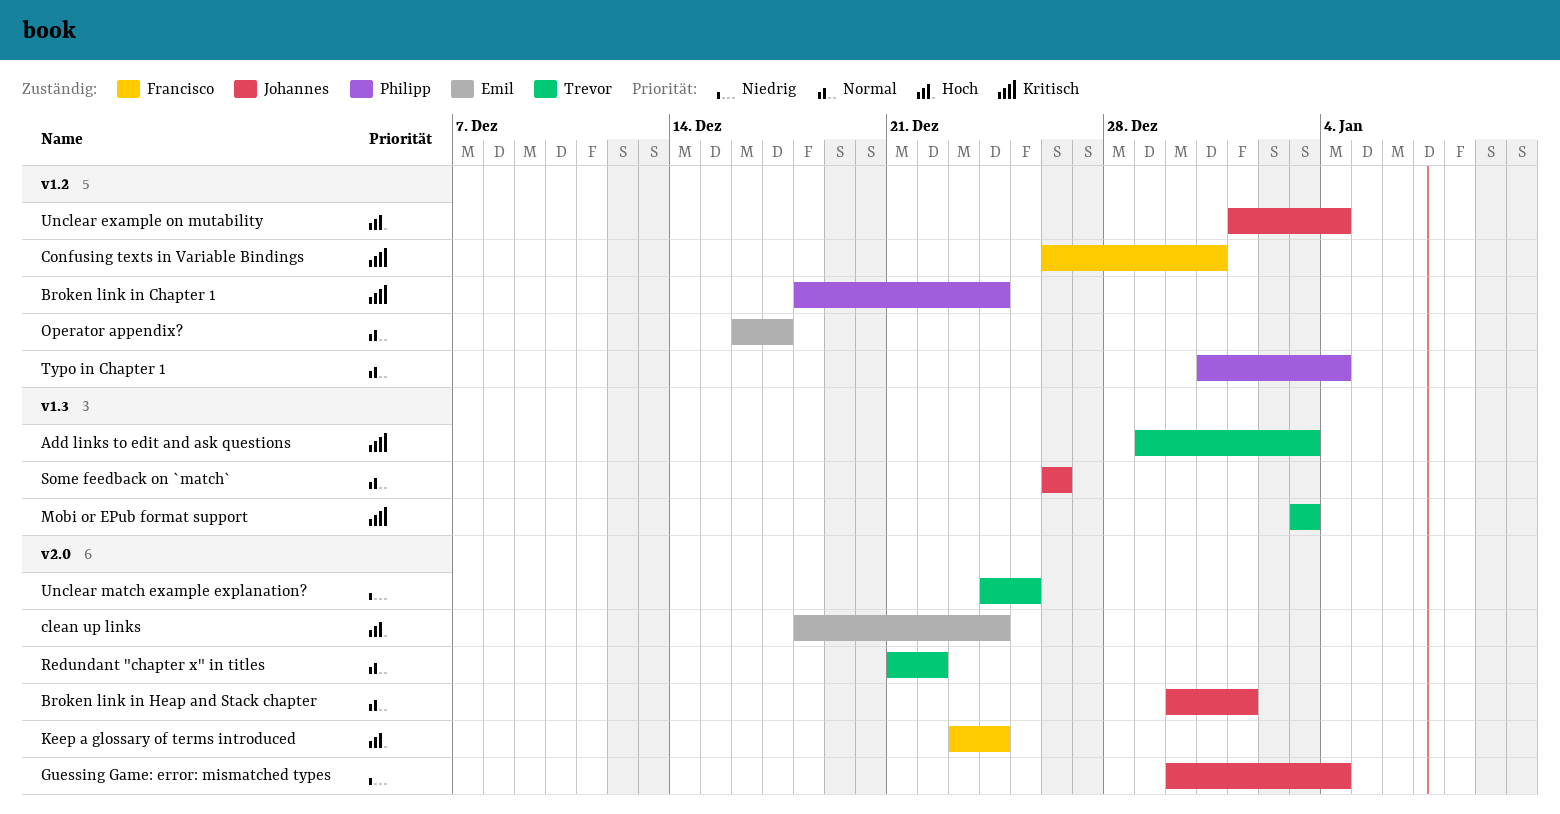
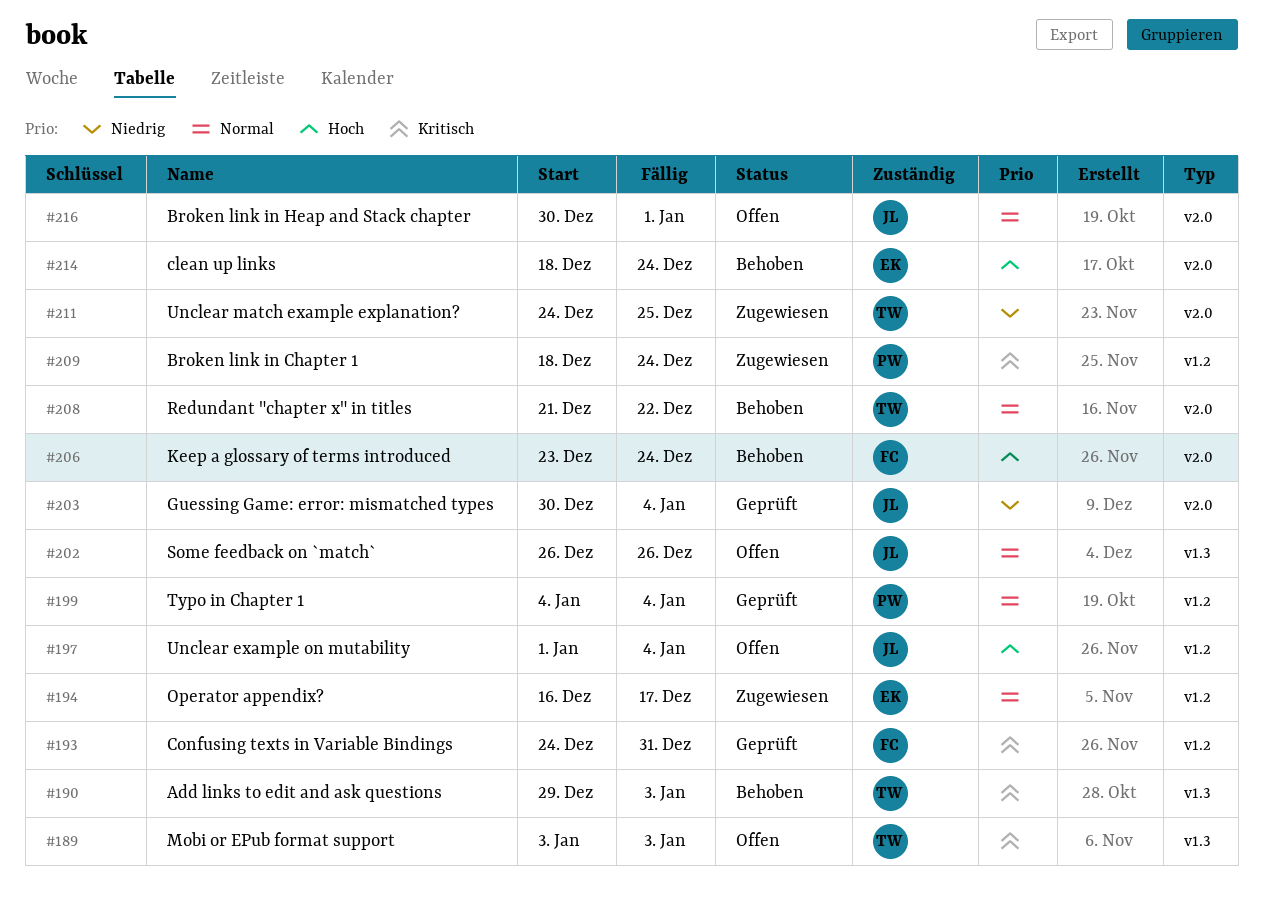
Confusing texts in Variable Bindings, start: Dec 26 -> Dec 24
Typo in Chapter 1, start: Dec 31 -> Jan 4

